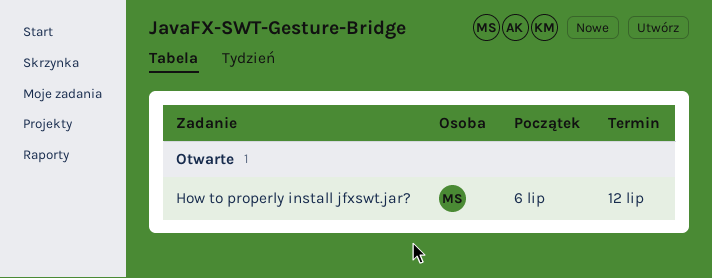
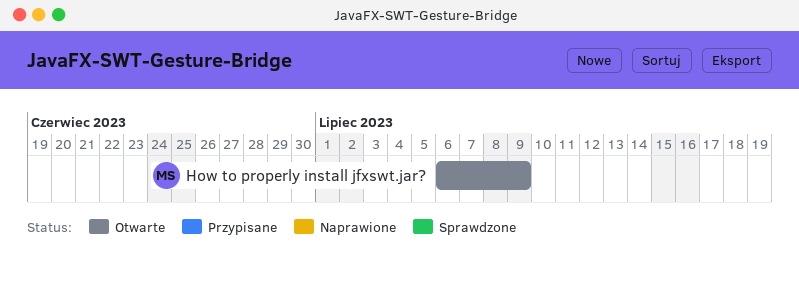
How to properly install jfxswt.jar?, due: Jul 12 -> Jul 9

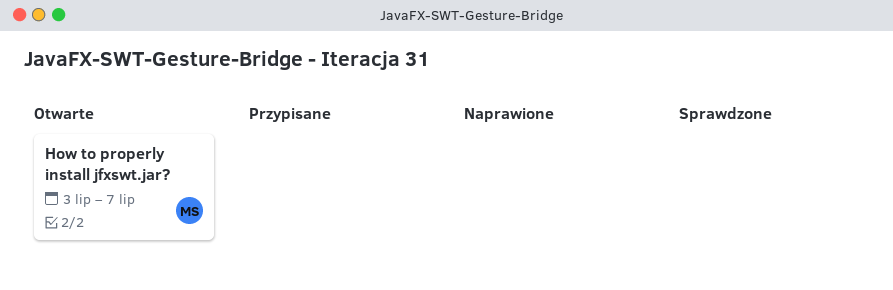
How to properly install jfxswt.jar?, start: Jul 6 -> Jul 3
How to properly install jfxswt.jar?, due: Jul 9 -> Jul 7

